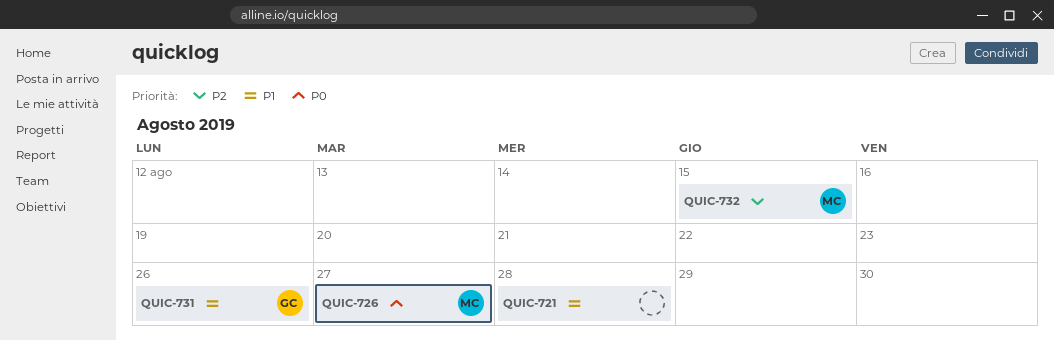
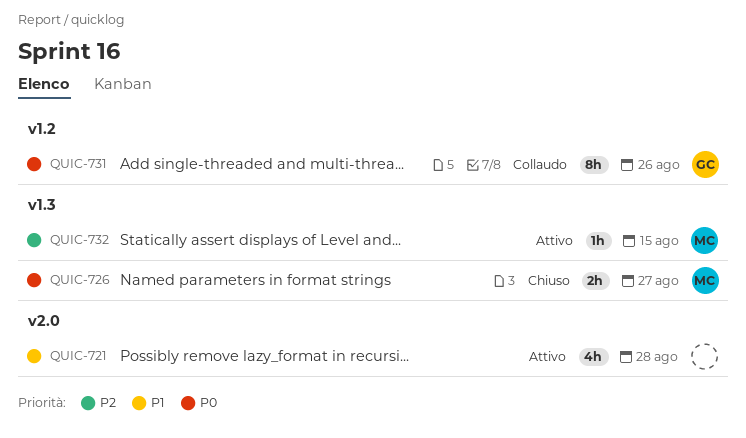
QUIC-731, priority: P1 -> P0

